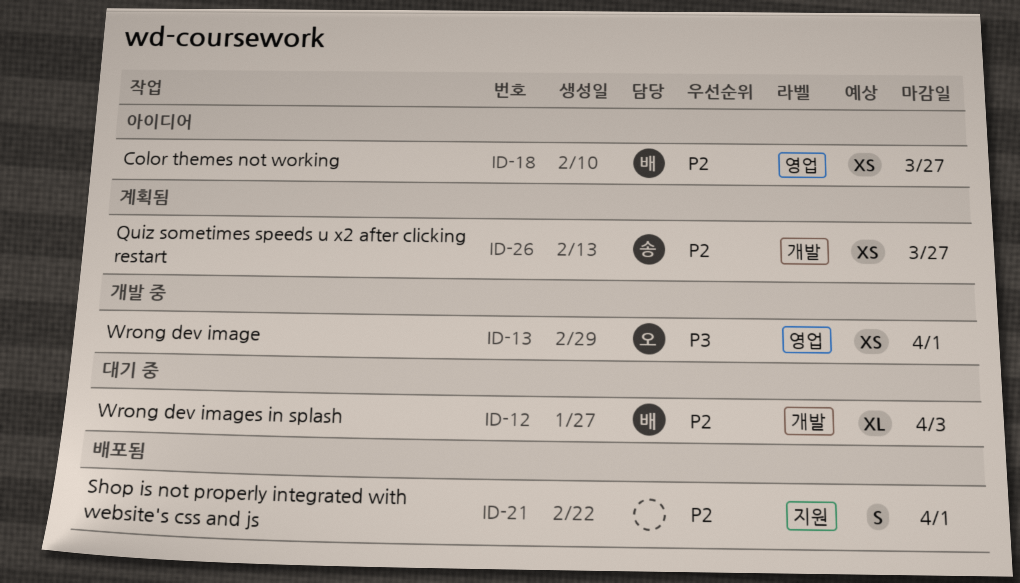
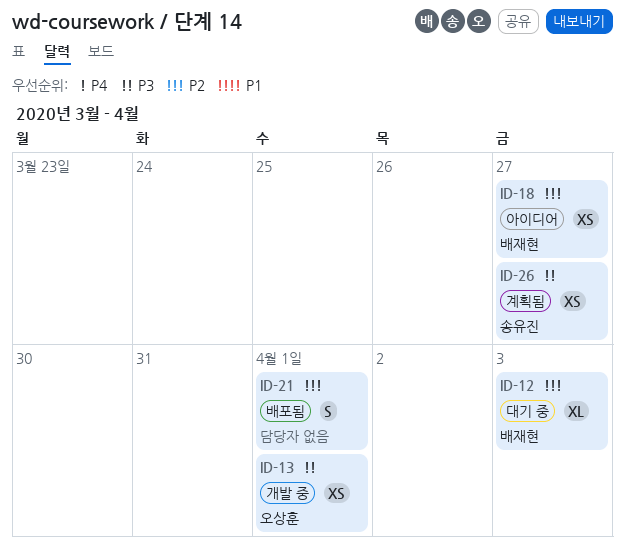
ID-26, priority: P2 -> P3

